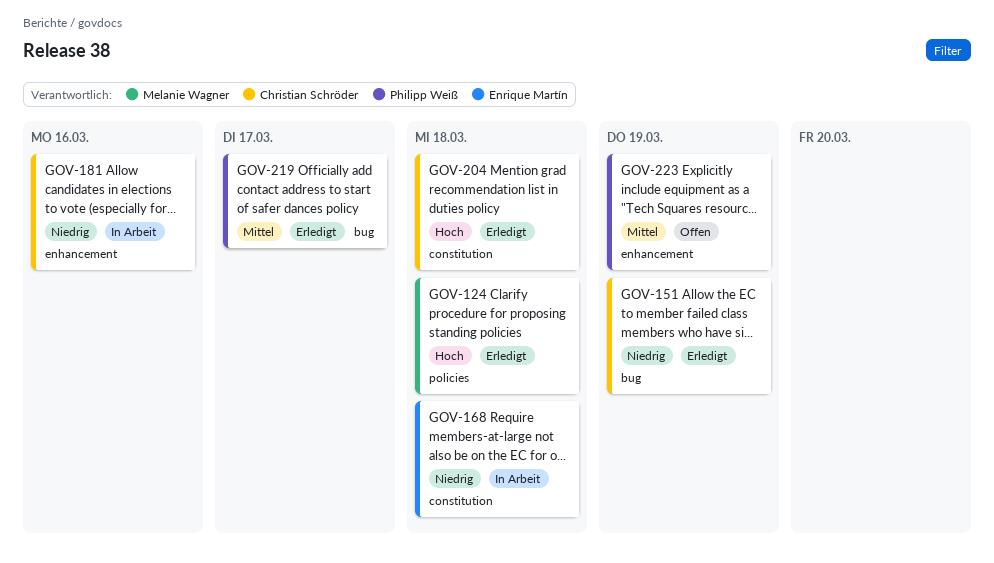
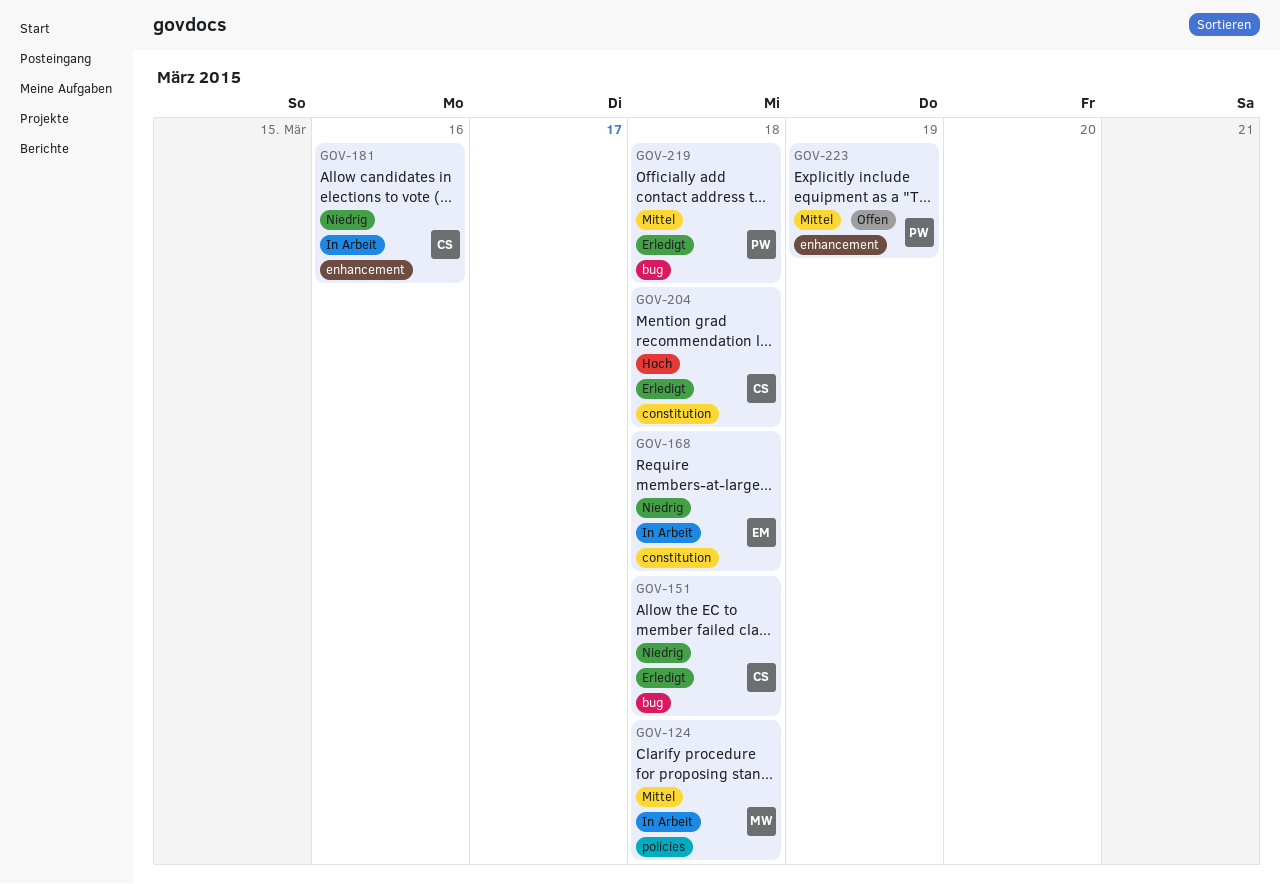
GOV-124, status: Erledigt -> In Arbeit
GOV-124, priority: Hoch -> Mittel
GOV-151, due: Mar 19 -> Mar 18
GOV-219, due: Mar 17 -> Mar 18

